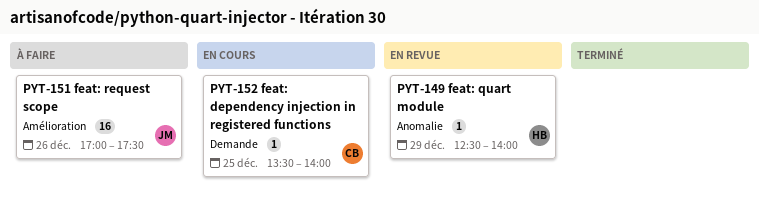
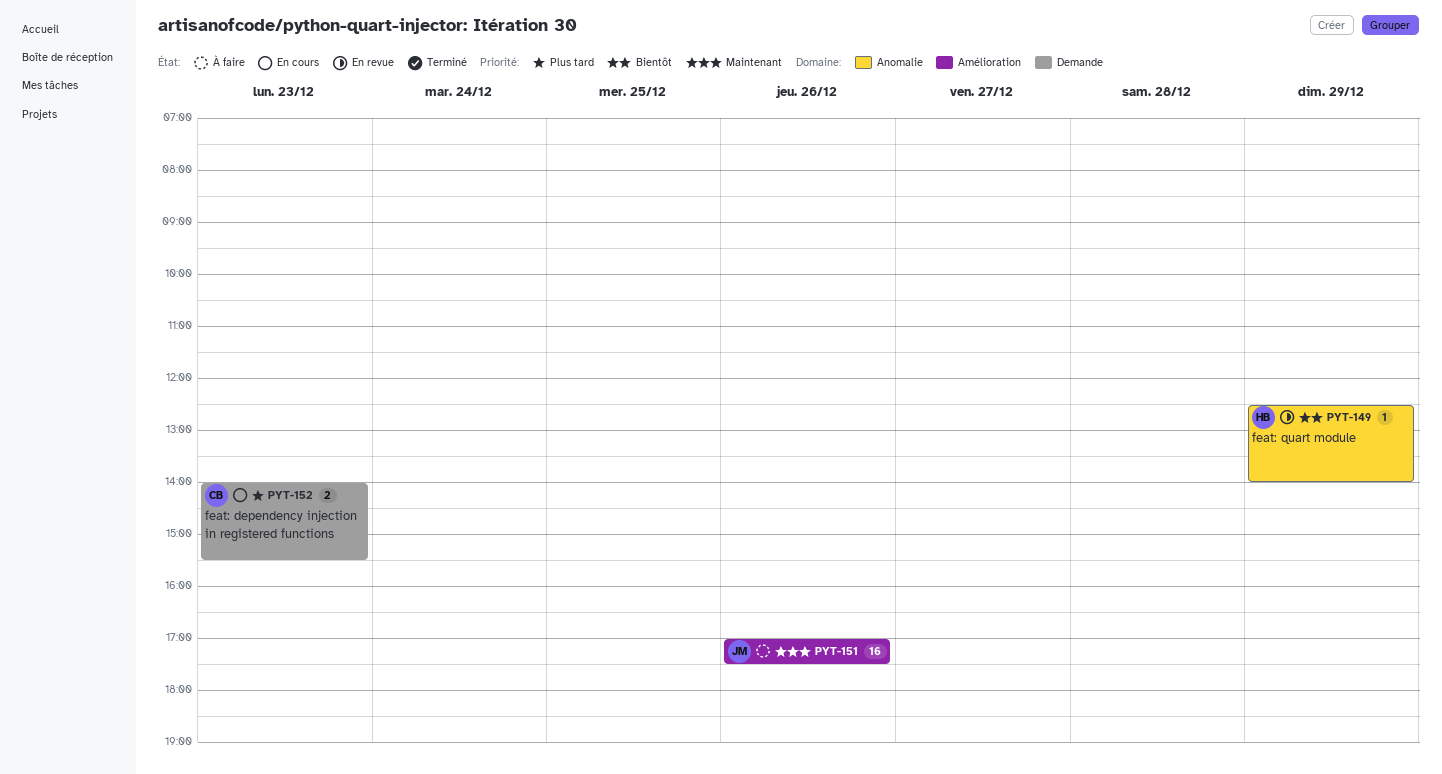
PYT-152, estimate: 1 -> 2
PYT-152, day: Dec 25 -> Dec 23
PYT-152, begins: 13:30 -> 14:00
PYT-152, ends: 14:00 -> 15:30

